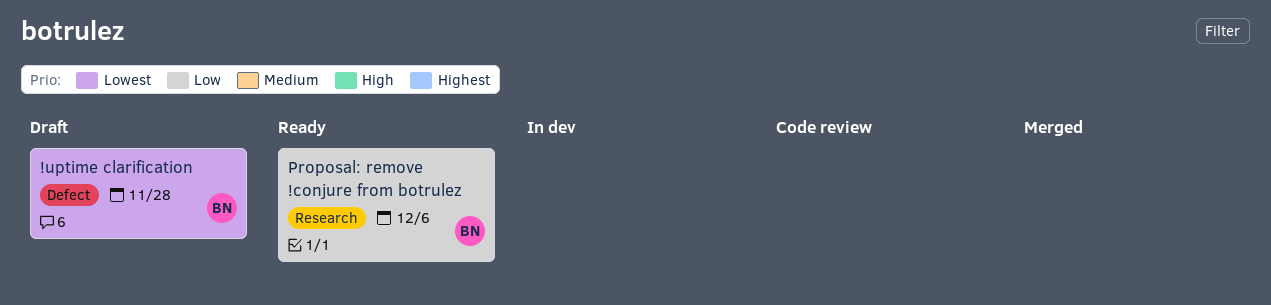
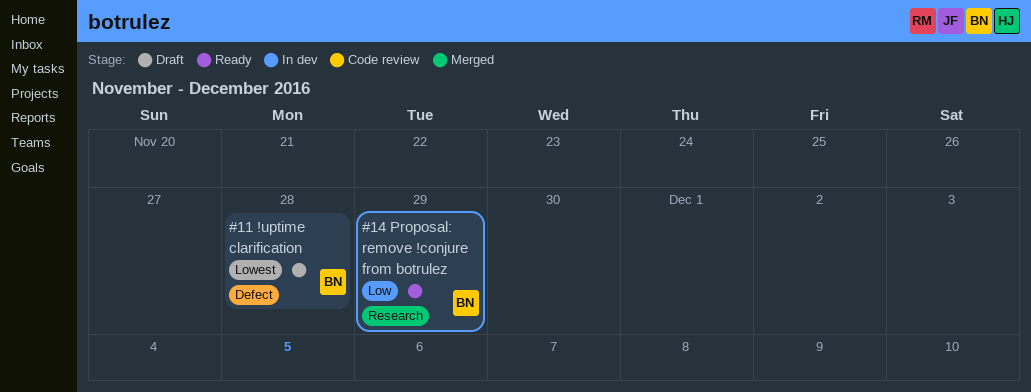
Proposal: remove !conjure from botrulez, due: Dec 6 -> Nov 29

